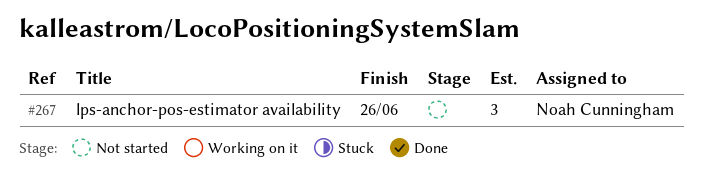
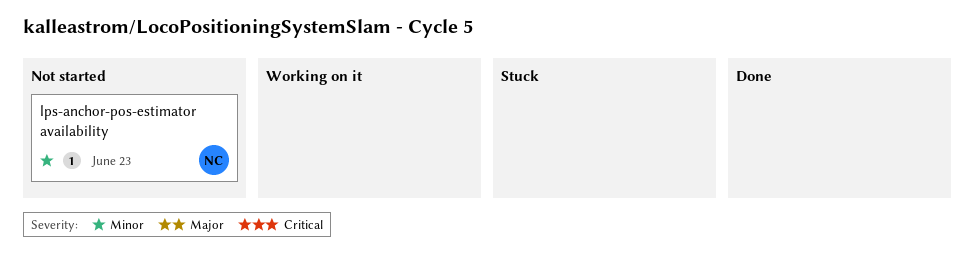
lps-anchor-pos-estimator availability, estimate: 3 -> 1
lps-anchor-pos-estimator availability, due: Jun 26 -> Jun 23

